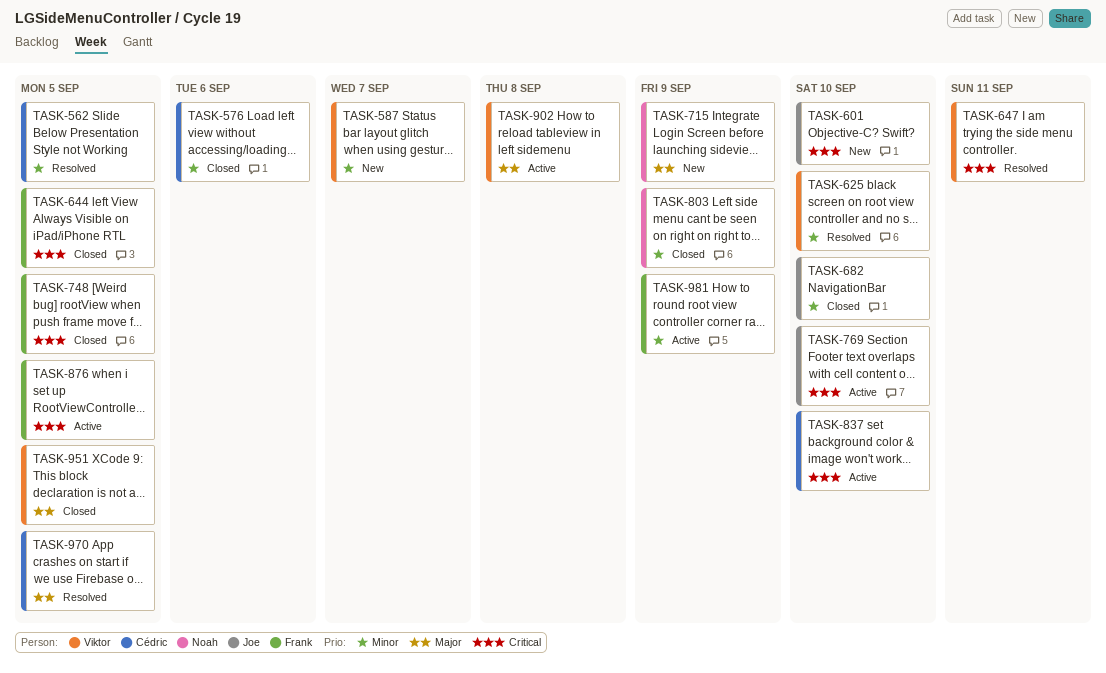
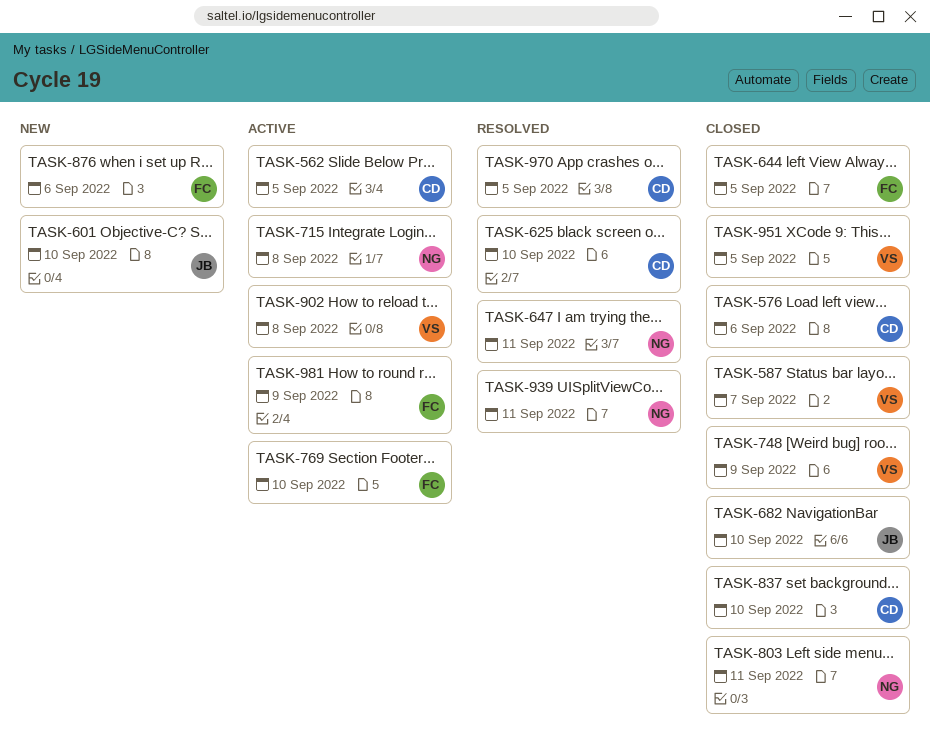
TASK-562, status: Resolved -> Active
TASK-587, status: New -> Closed
TASK-625, owner: Viktor -> Cédric
TASK-647, owner: Viktor -> Noah
TASK-715, status: New -> Active
TASK-715, due: Sep 9 -> Sep 8
TASK-748, owner: Frank -> Viktor
TASK-748, due: Sep 5 -> Sep 9
TASK-769, owner: Joe -> Frank
TASK-803, due: Sep 9 -> Sep 11
TASK-837, status: Active -> Closed
TASK-876, status: Active -> New
TASK-876, due: Sep 5 -> Sep 6
TASK-939: none -> present

